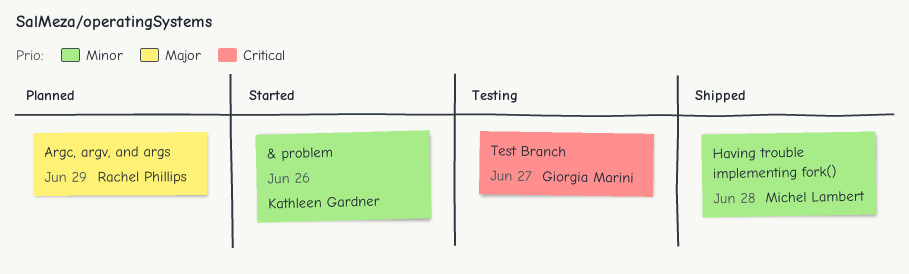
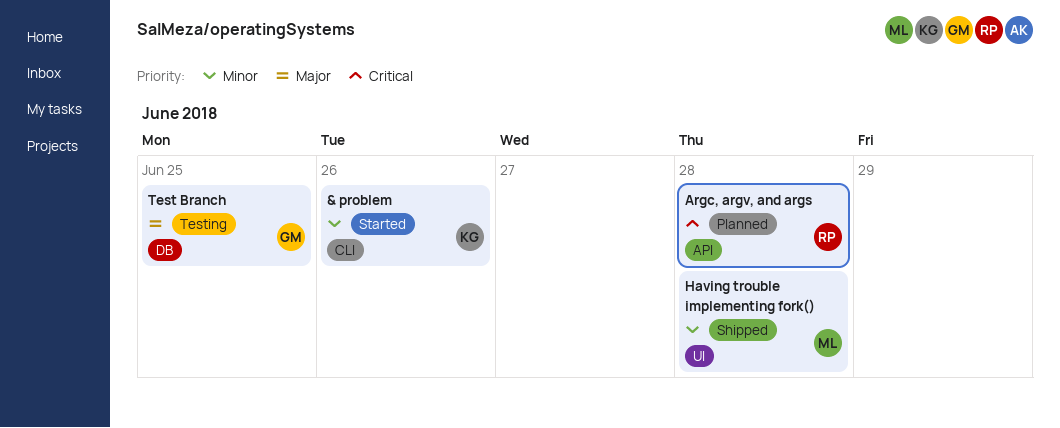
Argc, argv, and args, priority: Major -> Critical
Argc, argv, and args, due: Jun 29 -> Jun 28
Test Branch, priority: Critical -> Major
Test Branch, due: Jun 27 -> Jun 25

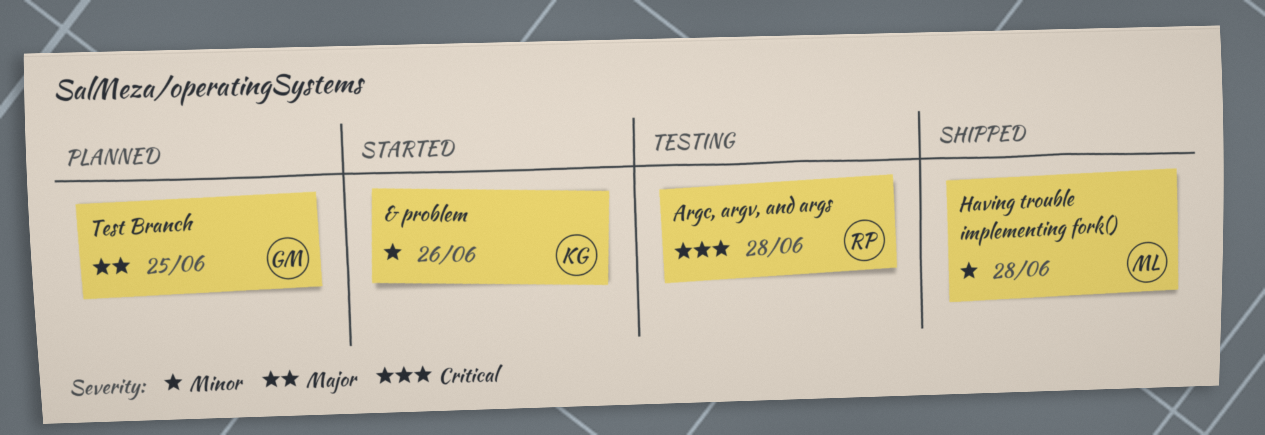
Argc, argv, and args, status: Planned -> Testing
Test Branch, status: Testing -> Planned

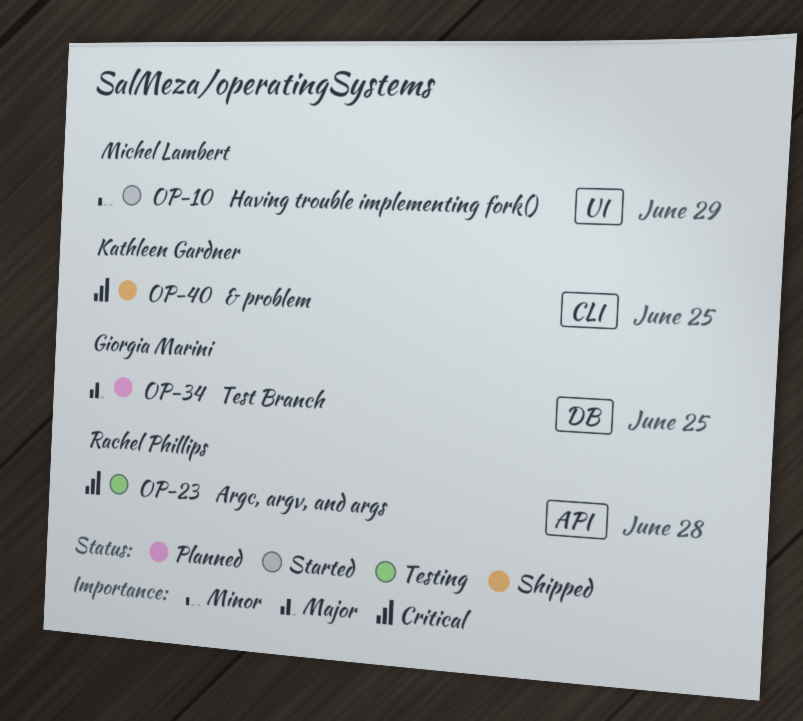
& problem, status: Started -> Shipped
& problem, priority: Minor -> Critical
& problem, due: Jun 26 -> Jun 25
Having trouble implementing fork(), status: Shipped -> Started
Having trouble implementing fork(), due: Jun 28 -> Jun 29

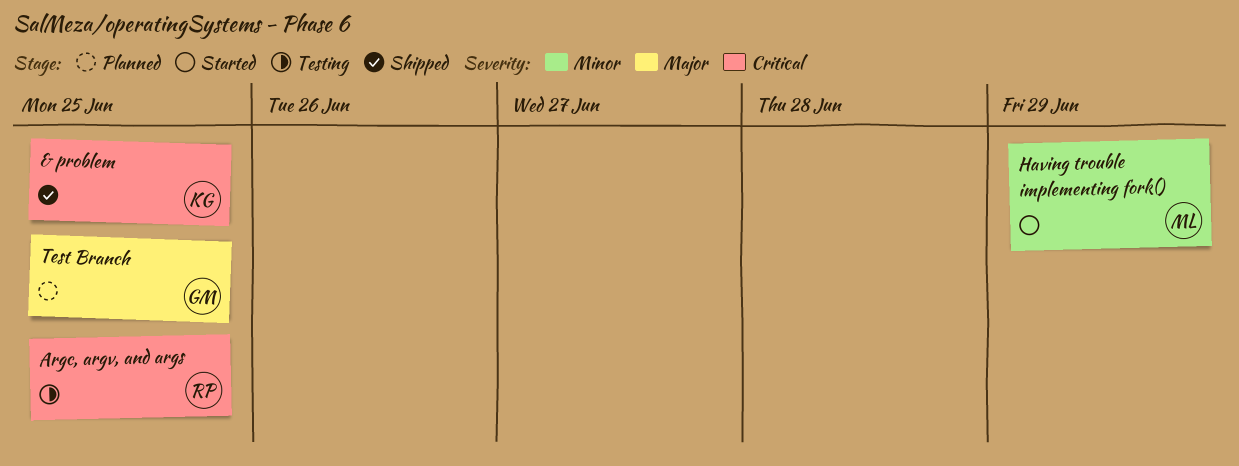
Argc, argv, and args, due: Jun 28 -> Jun 25

